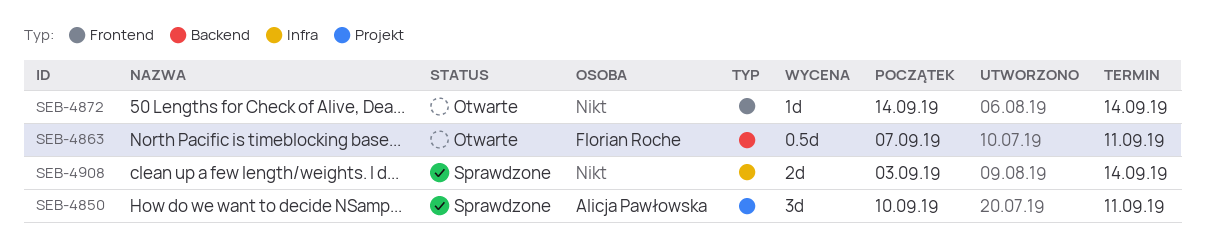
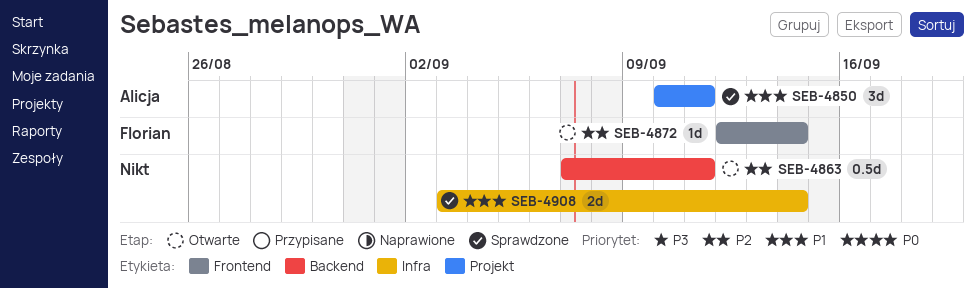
SEB-4863, owner: Florian Roche -> none
SEB-4872, owner: none -> Florian Roche
SEB-4872, start: Sep 14 -> Sep 12

